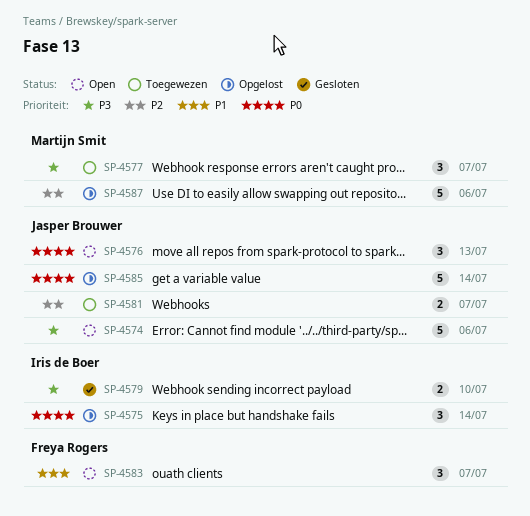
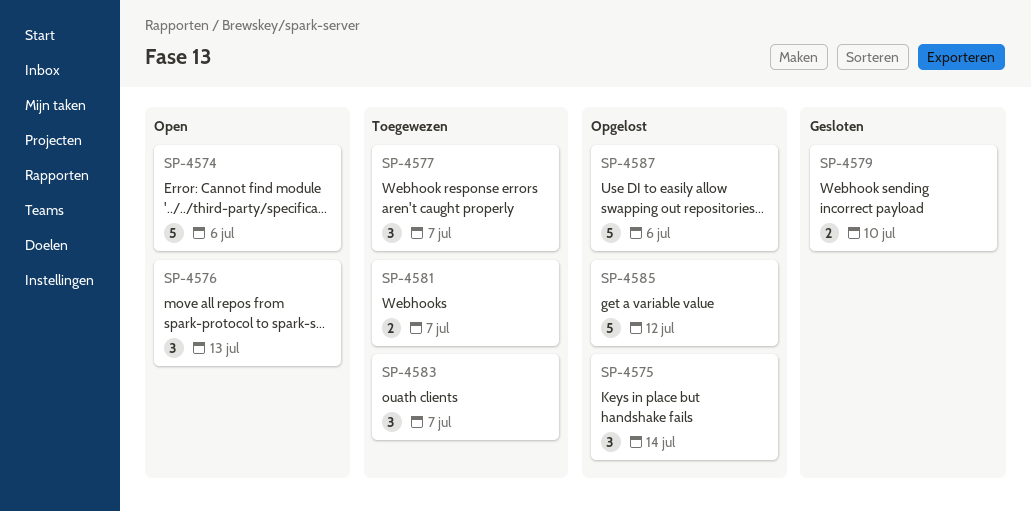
SP-4583, status: Open -> Toegewezen
SP-4585, due: Jul 14 -> Jul 12

